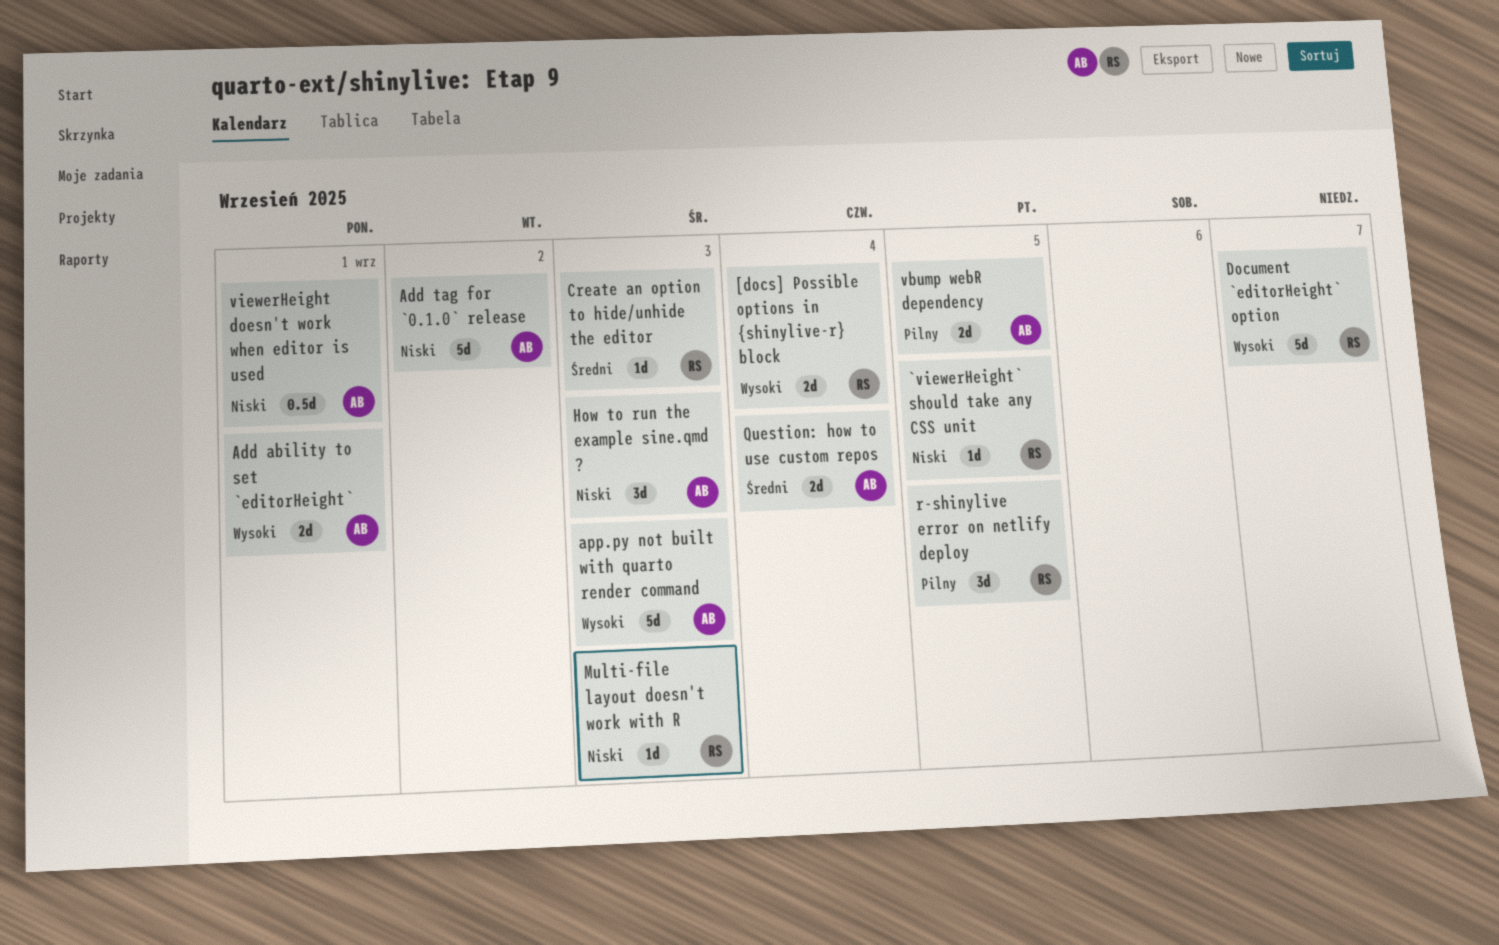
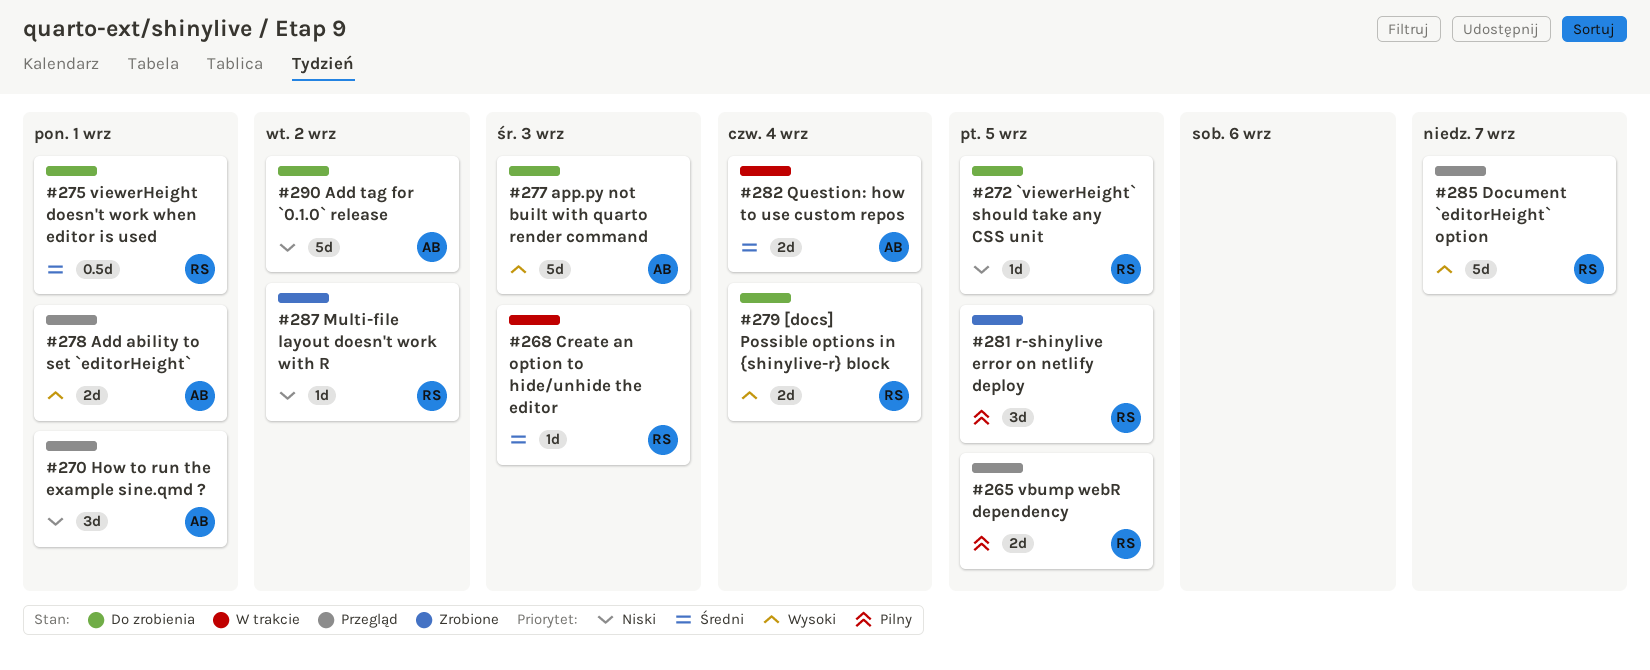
How to run the example sine.qmd ?, due: Sep 3 -> Sep 1
Multi-file layout doesn't work with R, due: Sep 3 -> Sep 2
vbump webR dependency, owner: AB -> RS
viewerHeight doesn't work when editor is used, owner: AB -> RS
viewerHeight doesn't work when editor is used, priority: Niski -> Średni

